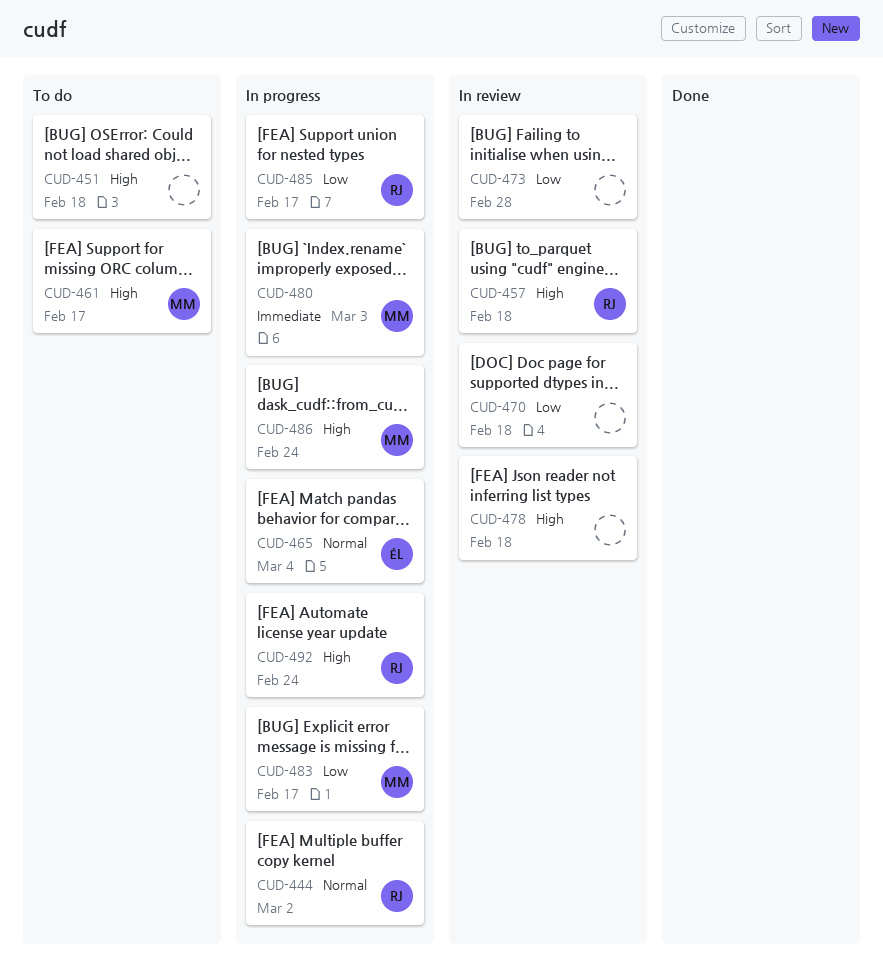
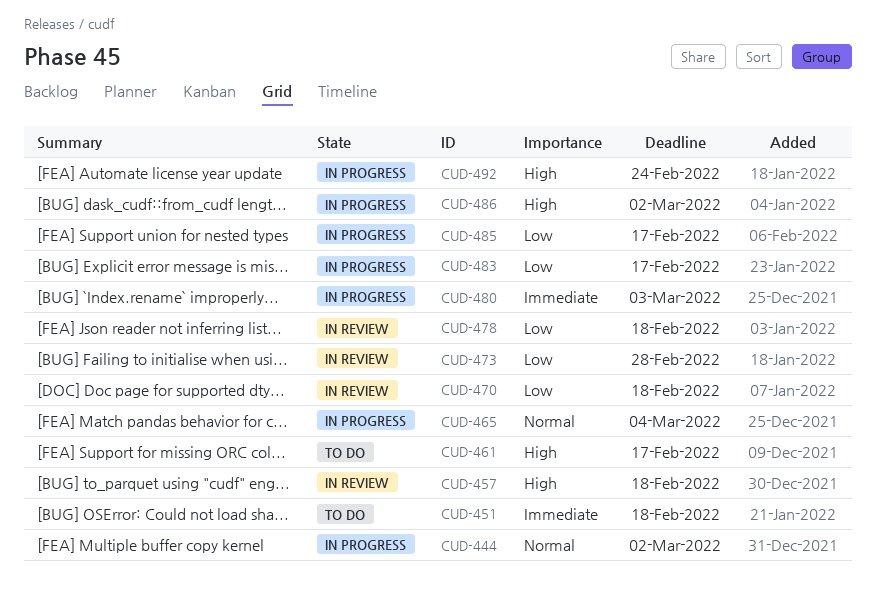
CUD-451, priority: High -> Immediate
CUD-478, priority: High -> Low
CUD-486, due: Feb 24 -> Mar 2

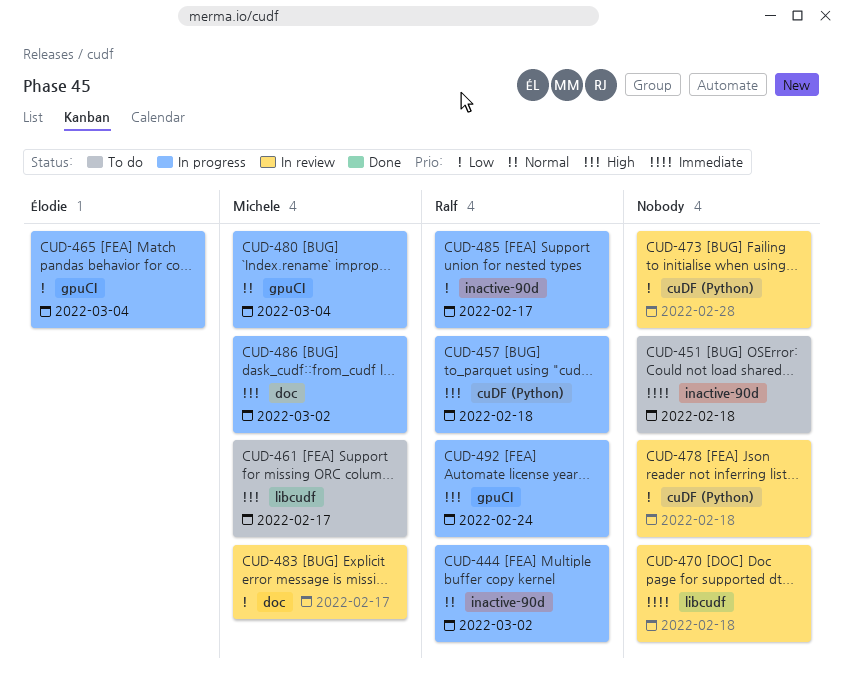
CUD-457, status: In review -> In progress
CUD-465, priority: Normal -> Low
CUD-470, priority: Low -> Immediate
CUD-480, priority: Immediate -> Normal
CUD-480, due: Mar 3 -> Mar 4
CUD-483, status: In progress -> In review

